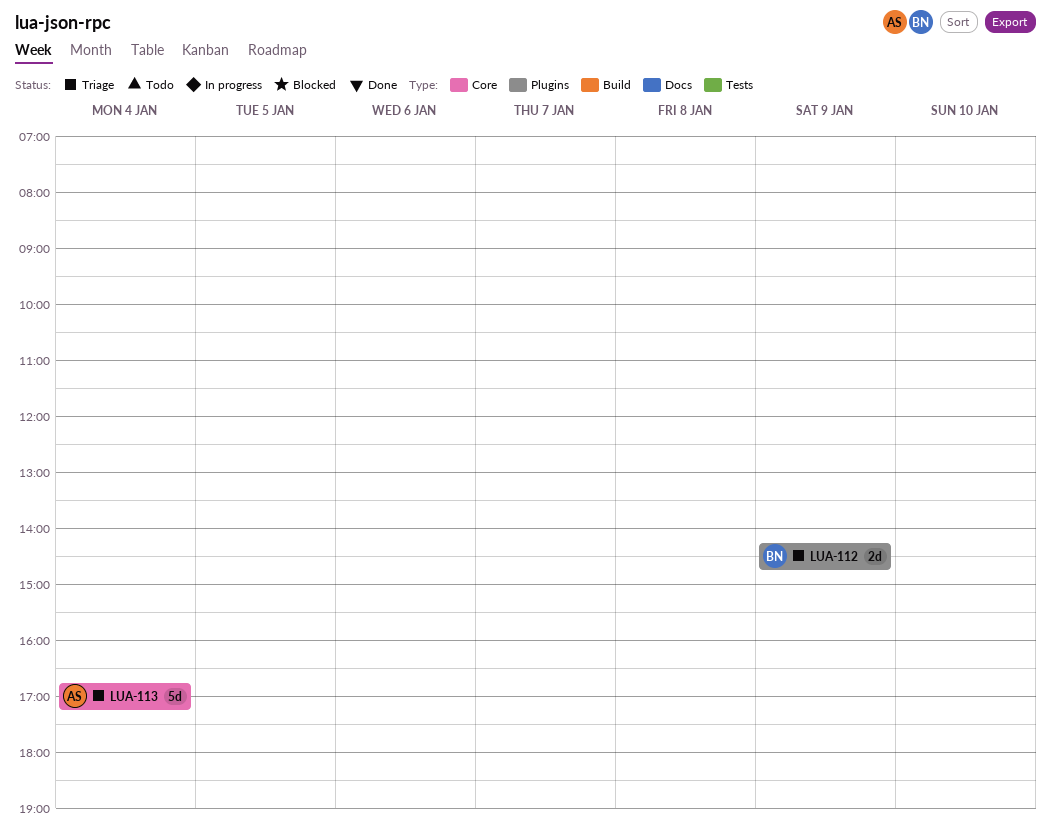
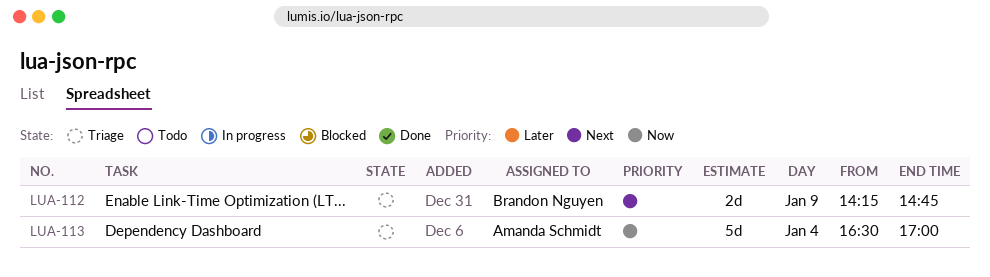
LUA-113, begins: 16:45 -> 16:30
LUA-113, ends: 17:15 -> 17:00

